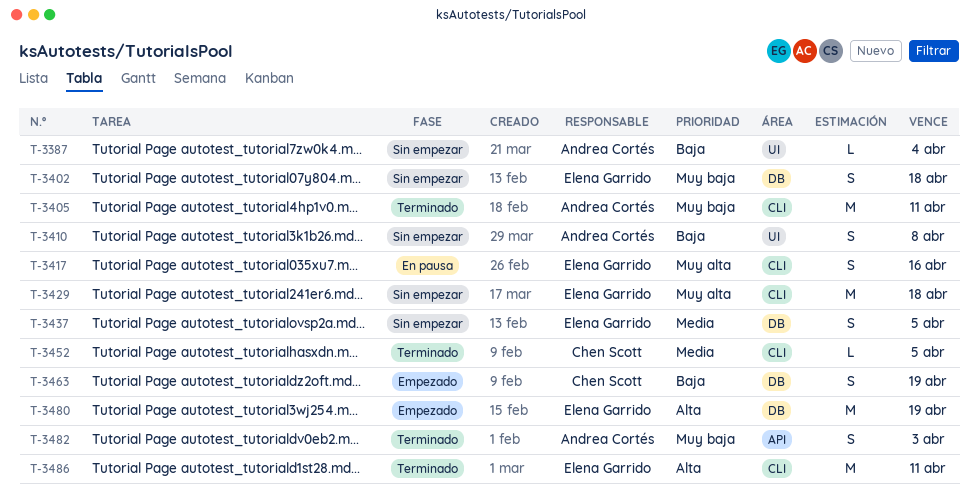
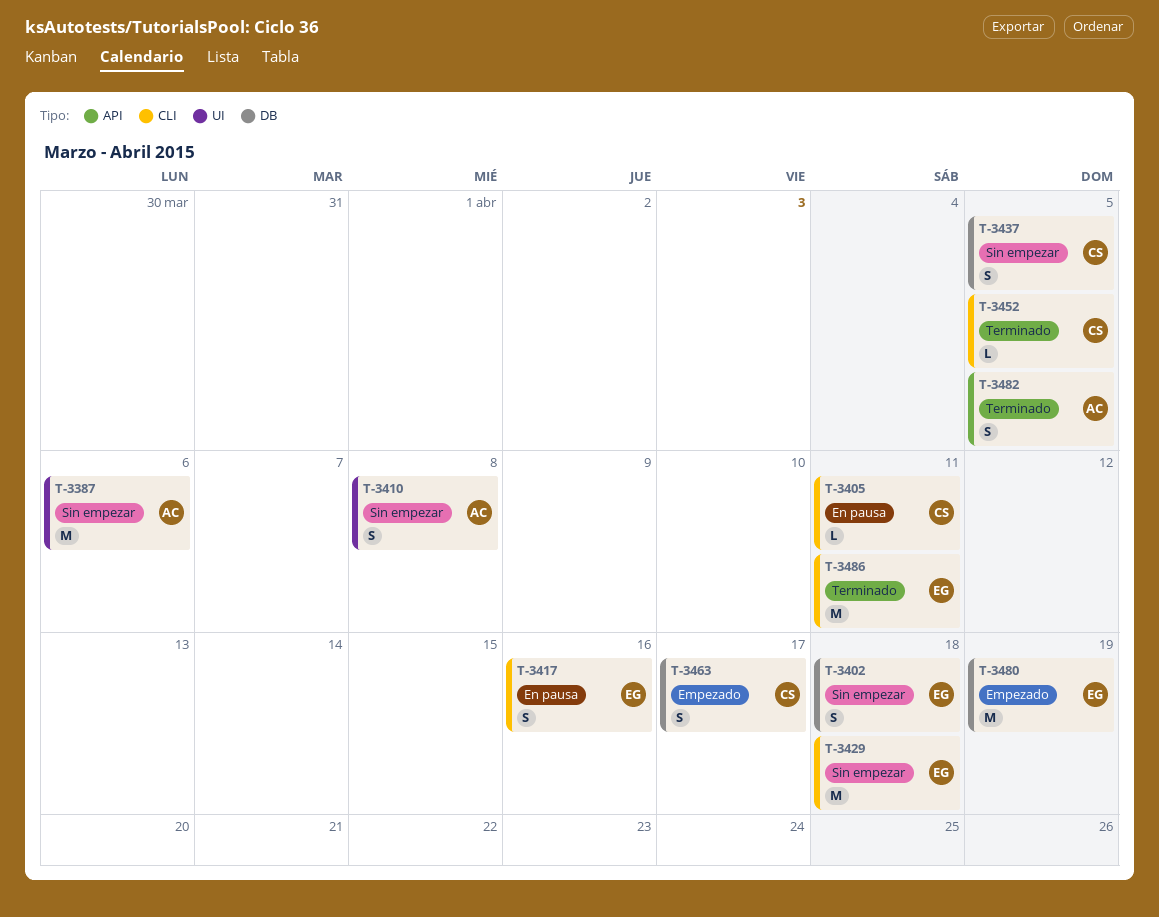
T-3387, estimate: L -> M
T-3387, due: Apr 4 -> Apr 6
T-3405, status: Terminado -> En pausa
T-3405, owner: Andrea Cortés -> Chen Scott
T-3405, estimate: M -> L
T-3437, owner: Elena Garrido -> Chen Scott
T-3463, due: Apr 19 -> Apr 17
T-3482, due: Apr 3 -> Apr 5

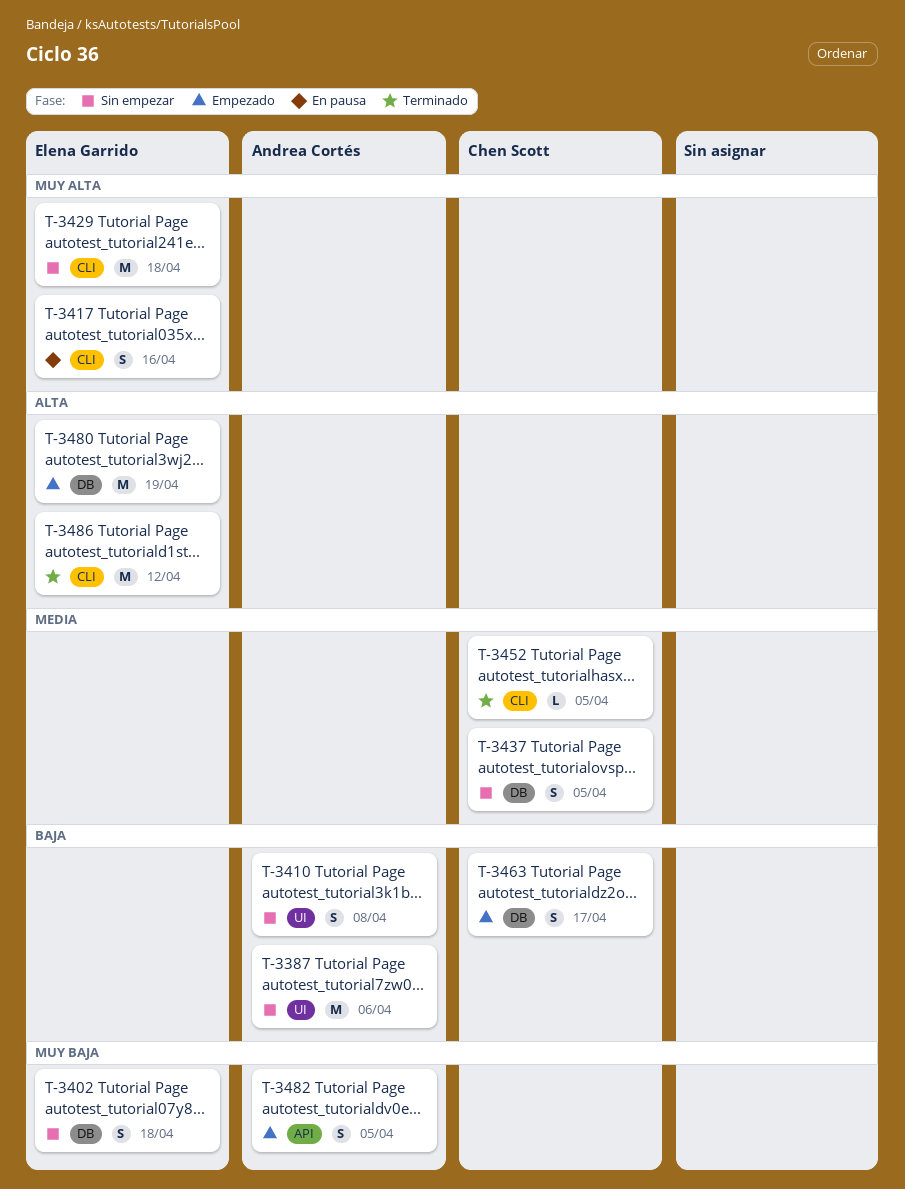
T-3405: present -> none
T-3482, status: Terminado -> Empezado
T-3486, due: Apr 11 -> Apr 12

